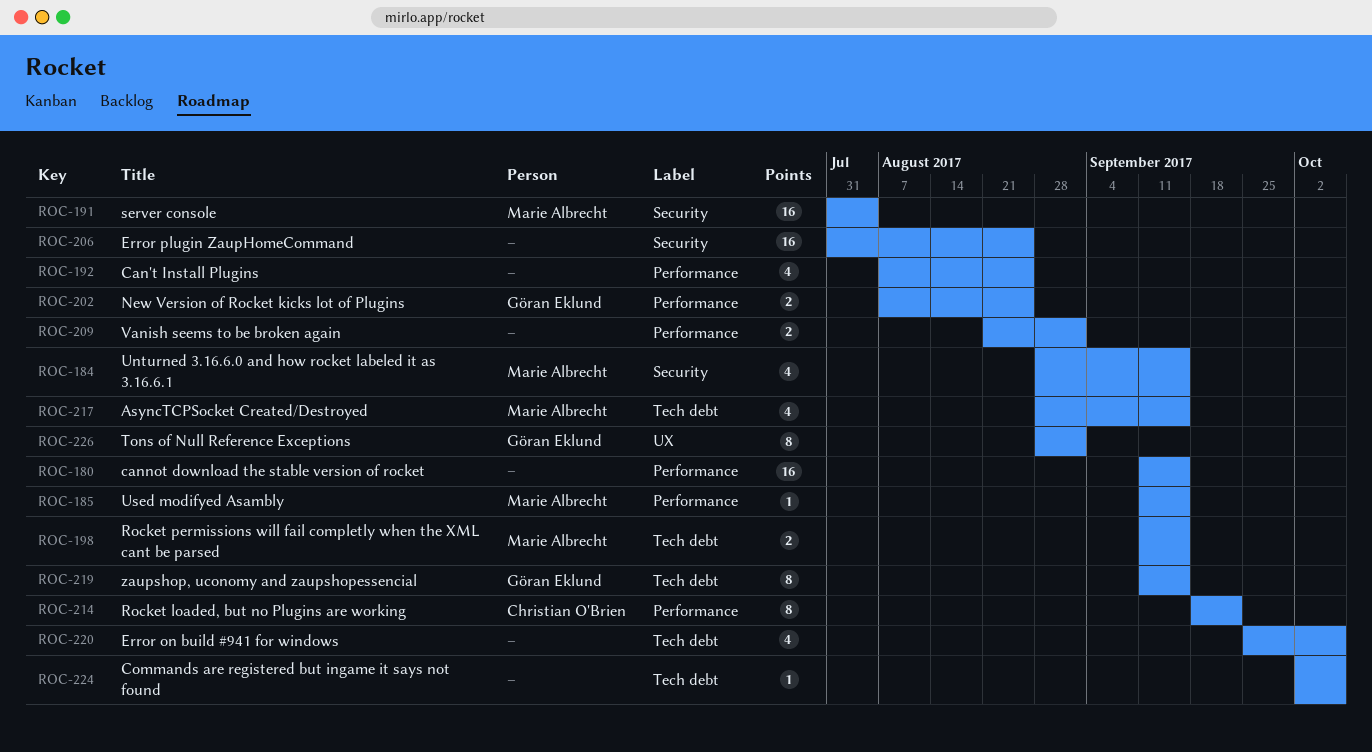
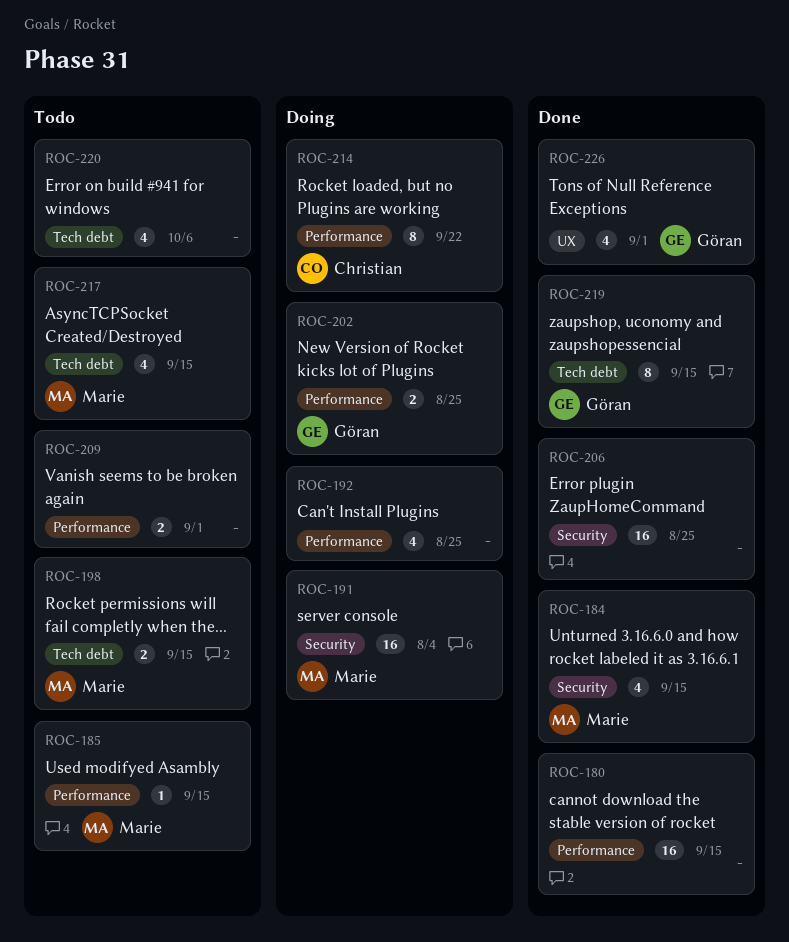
ROC-224: present -> none
ROC-226, estimate: 8 -> 4

